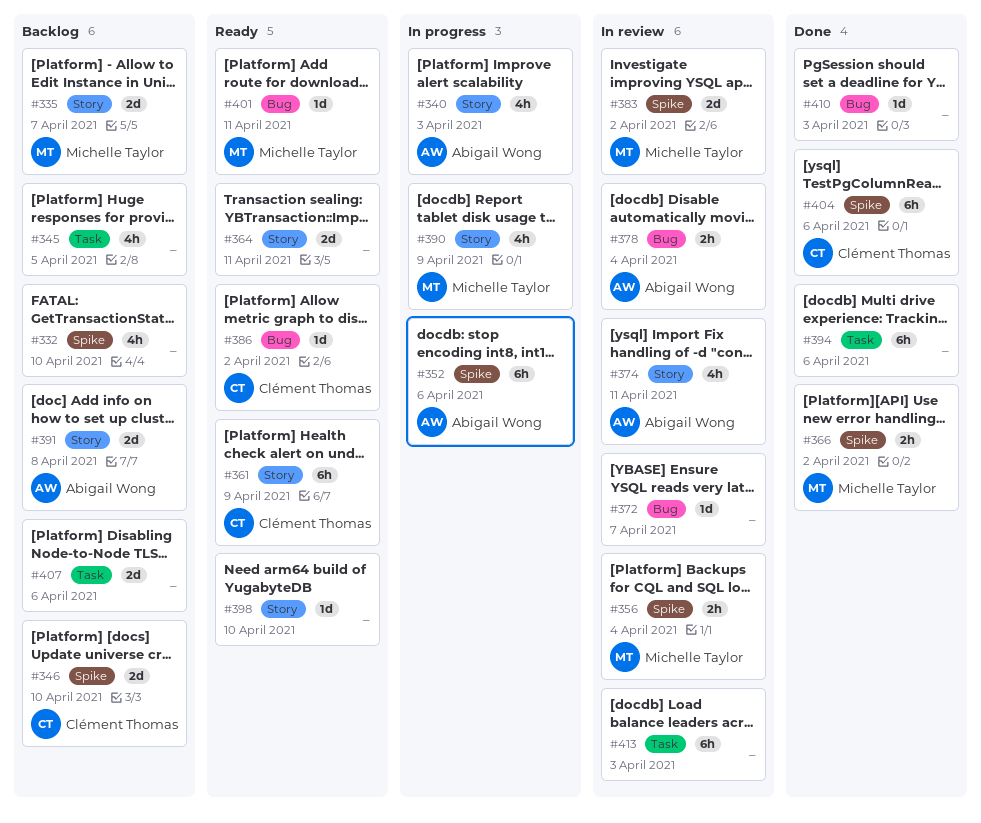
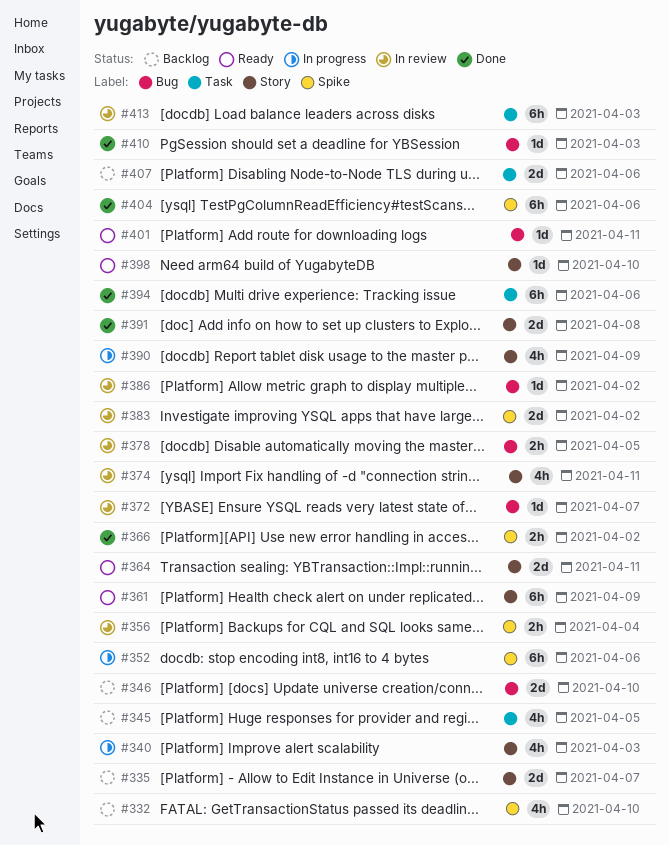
#346, label: Spike -> Bug
#378, due: Apr 4 -> Apr 5
#386, status: Ready -> In review
#391, status: Backlog -> Done

